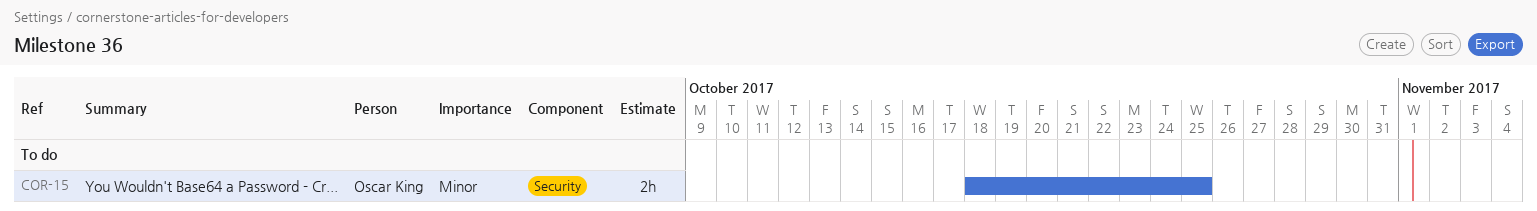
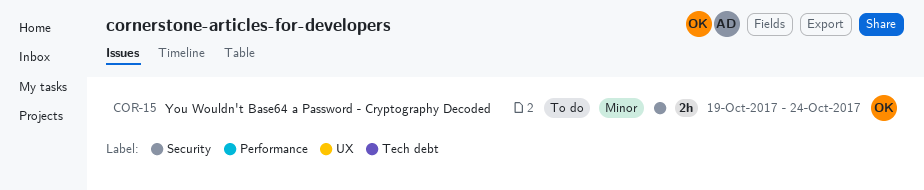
COR-15, start: Oct 18 -> Oct 19
COR-15, due: Oct 25 -> Oct 24

